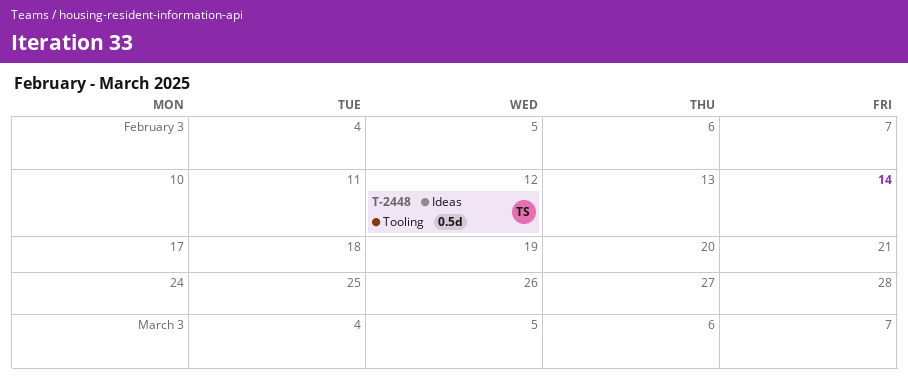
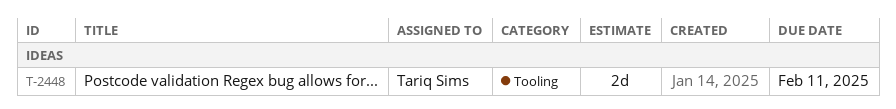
T-2448, estimate: 0.5d -> 2d
T-2448, due: Feb 12 -> Feb 11

